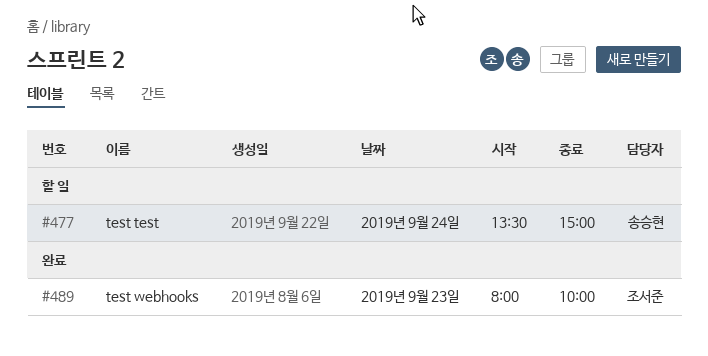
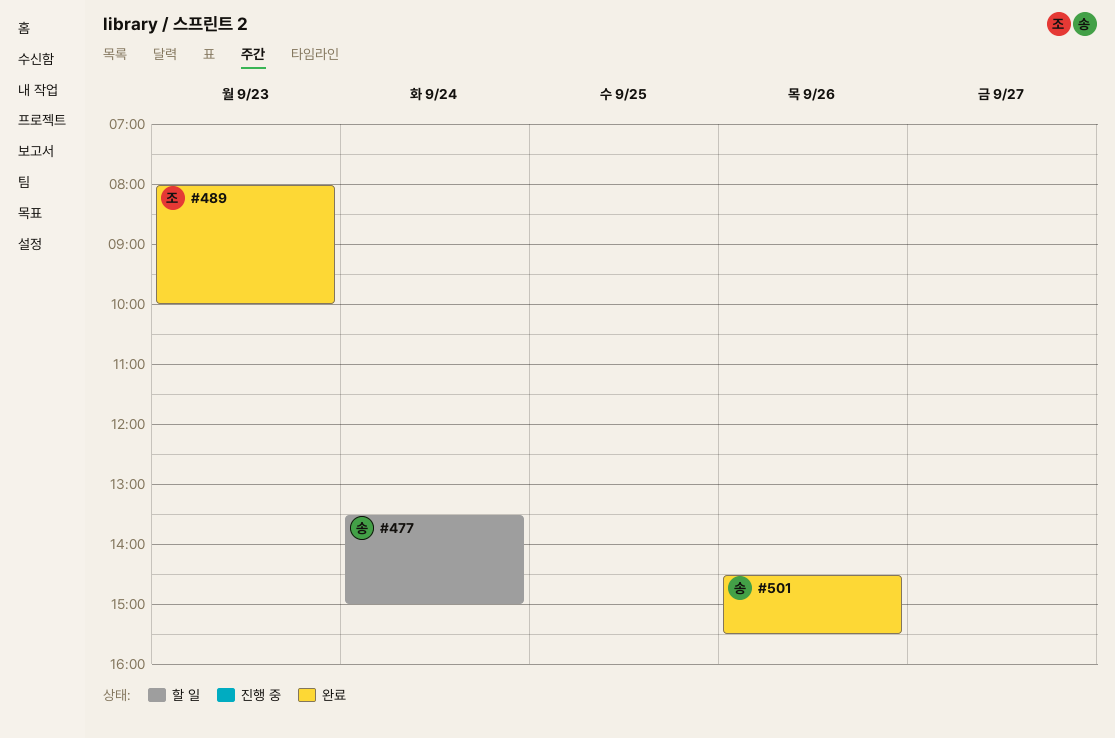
#501: none -> present

